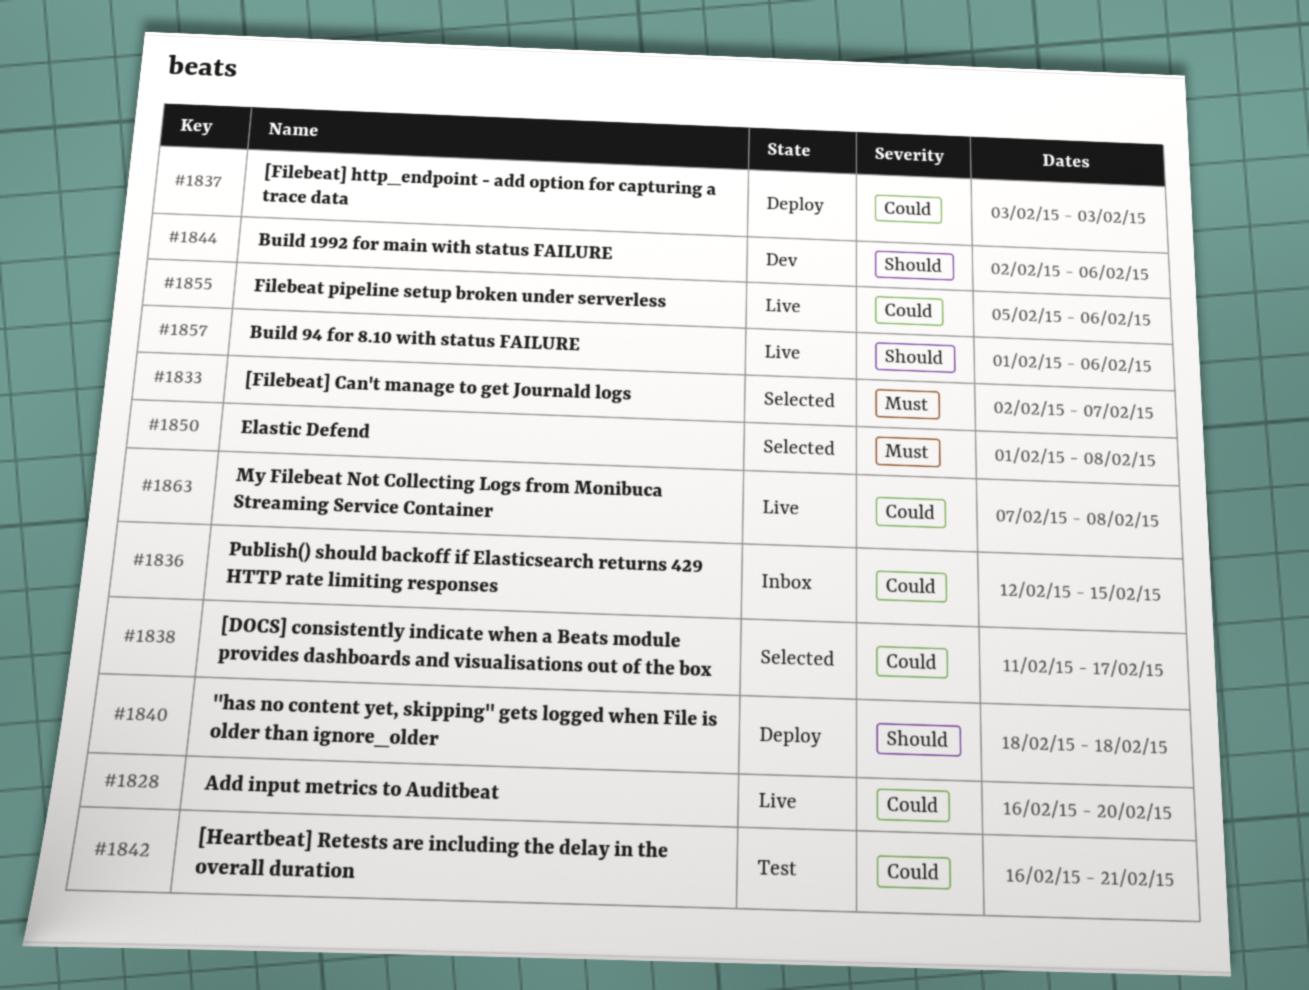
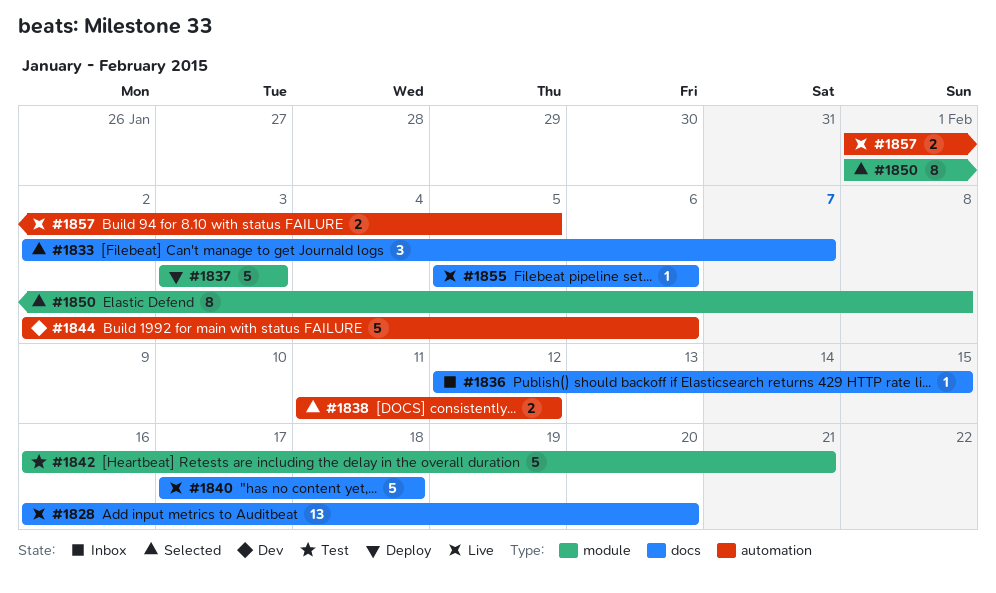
#1838, due: Feb 17 -> Feb 12
#1840, status: Deploy -> Live
#1840, start: Feb 18 -> Feb 17
#1857, due: Feb 6 -> Feb 5
#1863: present -> none

